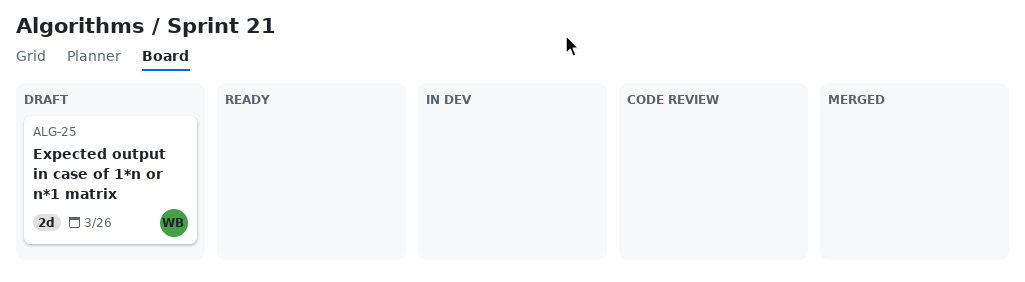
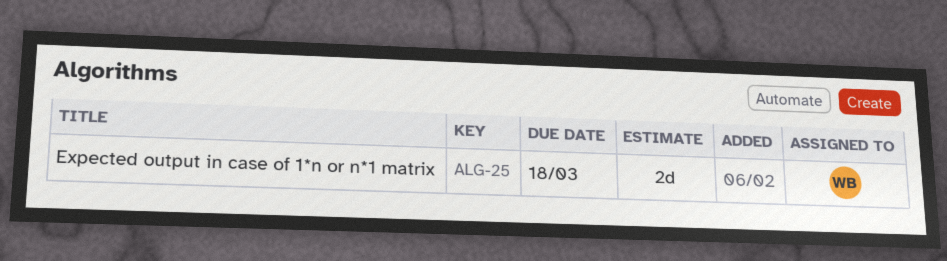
ALG-25, due: Mar 26 -> Mar 18

